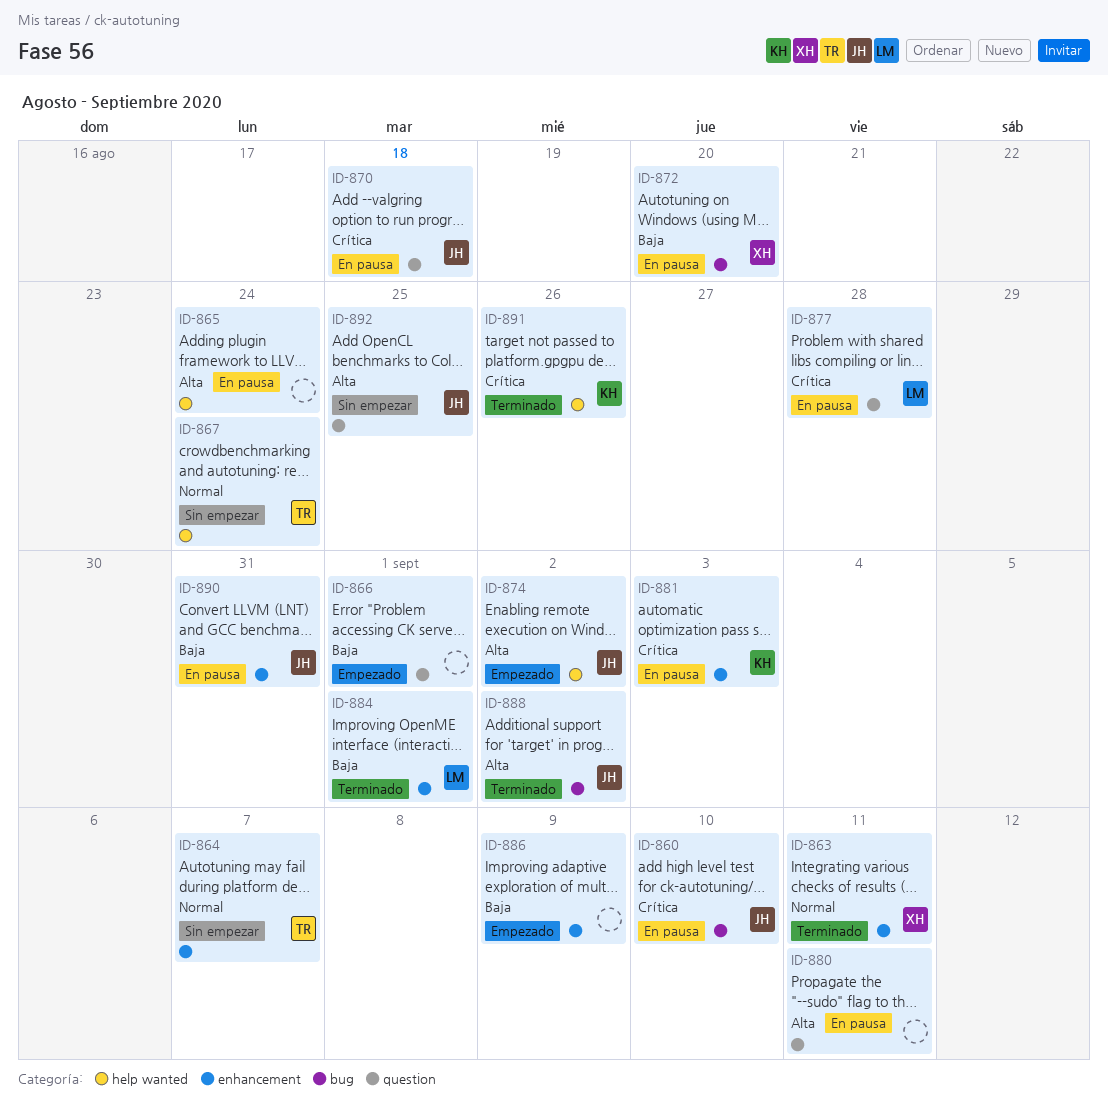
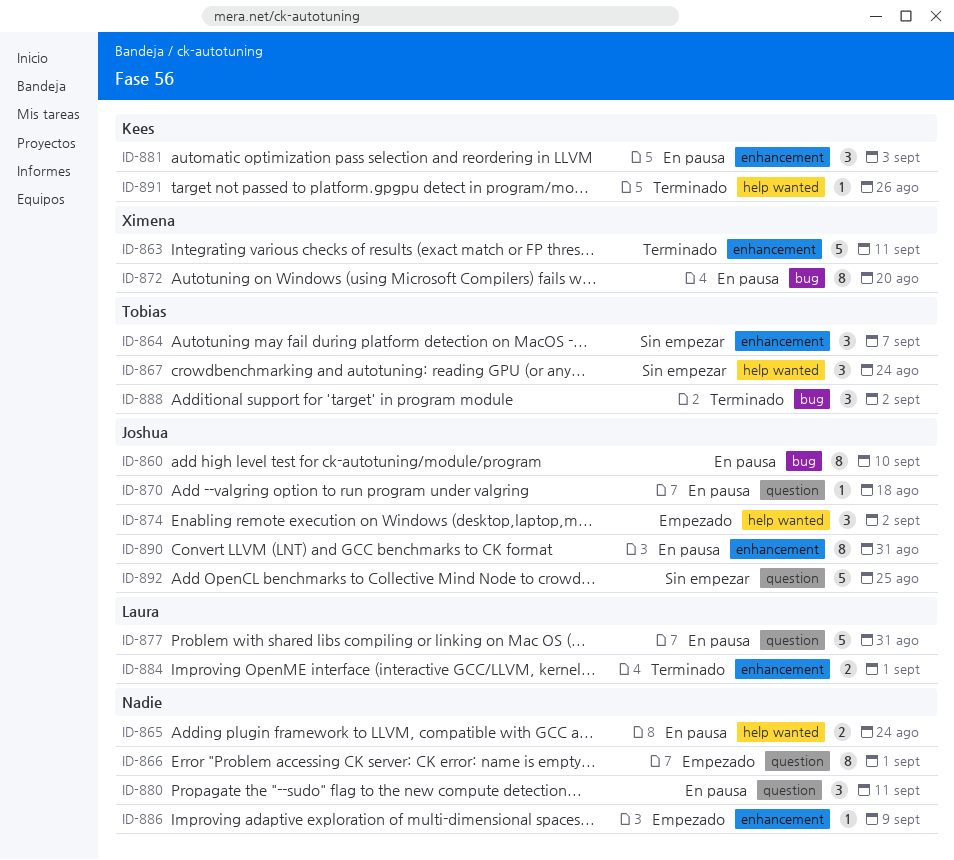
ID-877, due: Aug 28 -> Aug 31
ID-888, owner: Joshua -> Tobias

